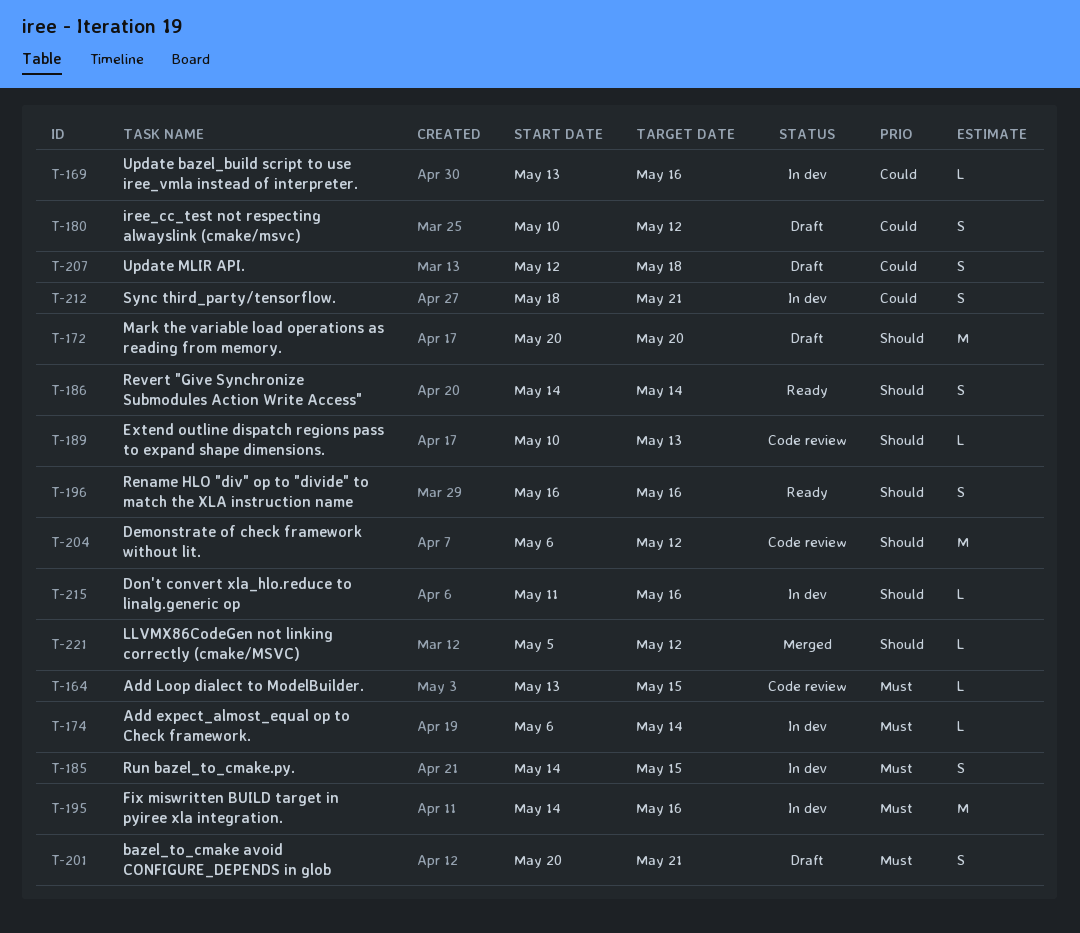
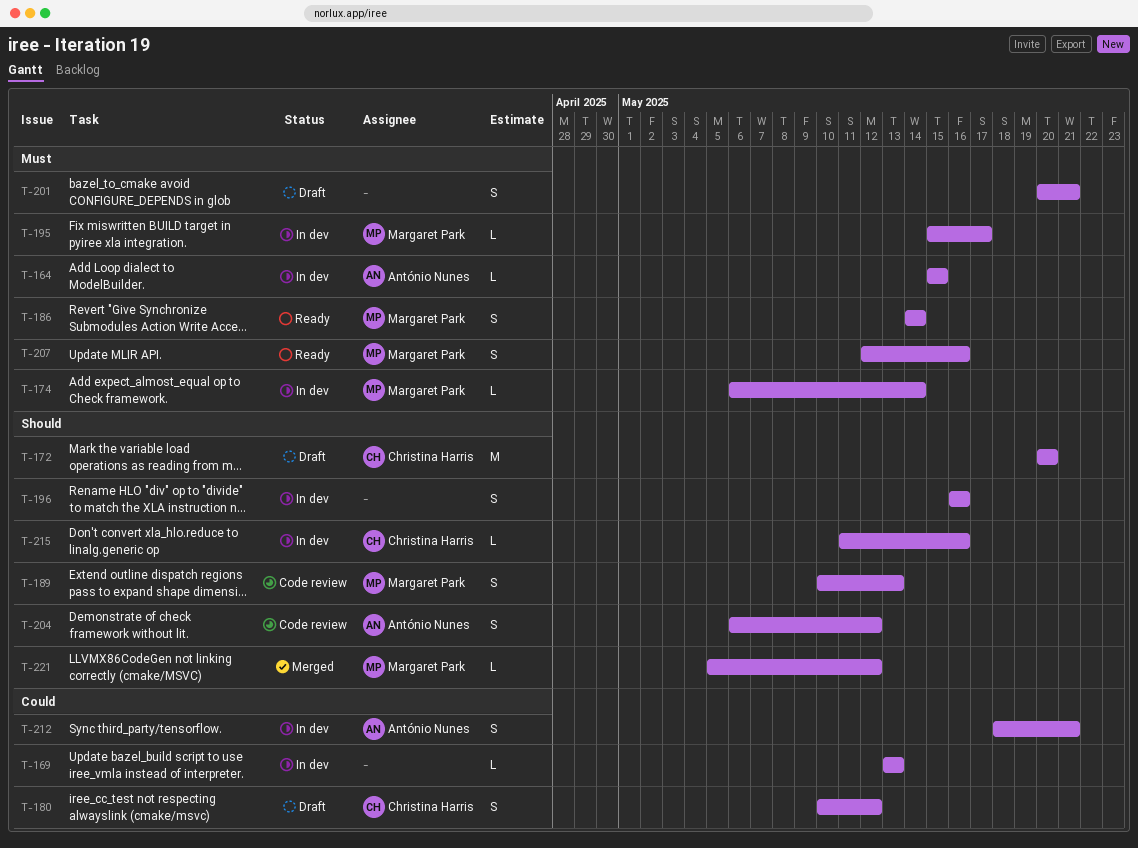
T-164, status: Code review -> In dev
T-164, start: May 13 -> May 15
T-169, due: May 16 -> May 13
T-185: present -> none
T-186, priority: Should -> Must
T-189, estimate: L -> S
T-195, estimate: M -> L
T-195, start: May 14 -> May 15
T-195, due: May 16 -> May 17
T-196, status: Ready -> In dev
T-204, estimate: M -> S
T-207, status: Draft -> Ready
T-207, priority: Could -> Must
T-207, due: May 18 -> May 16

